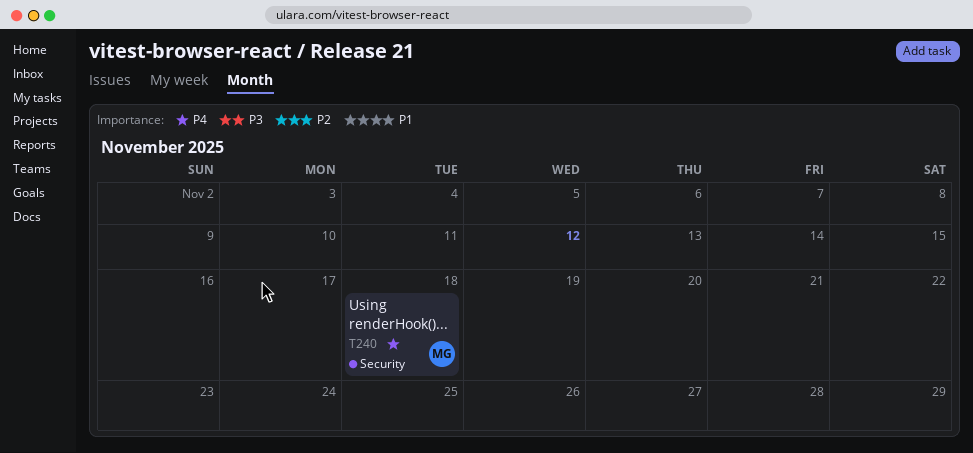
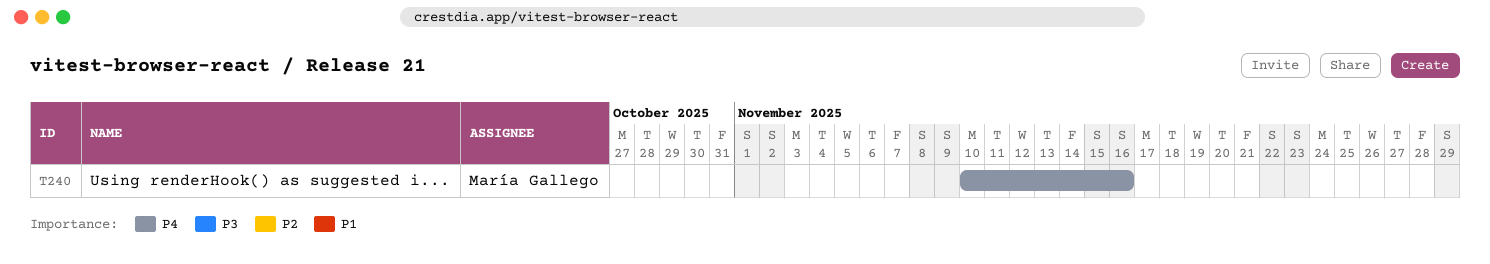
T240, due: Nov 18 -> Nov 16

